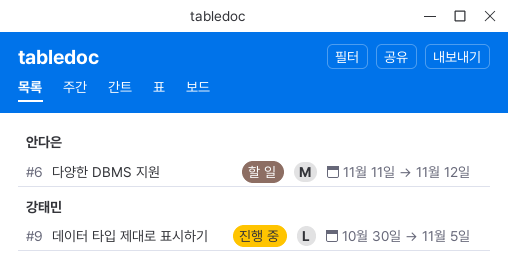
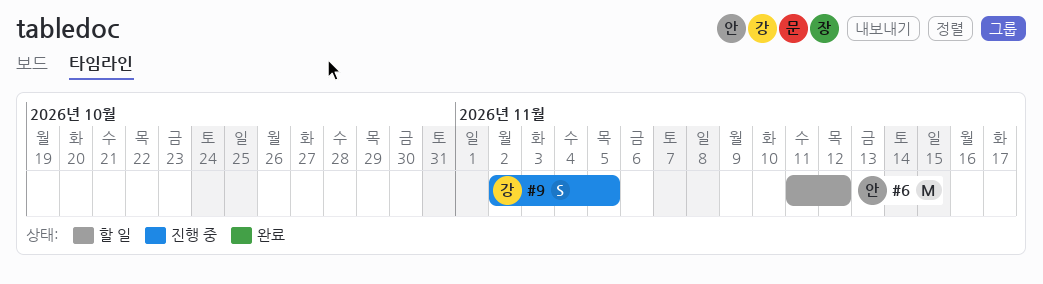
#9, estimate: L -> S
#9, start: Oct 30 -> Nov 2

